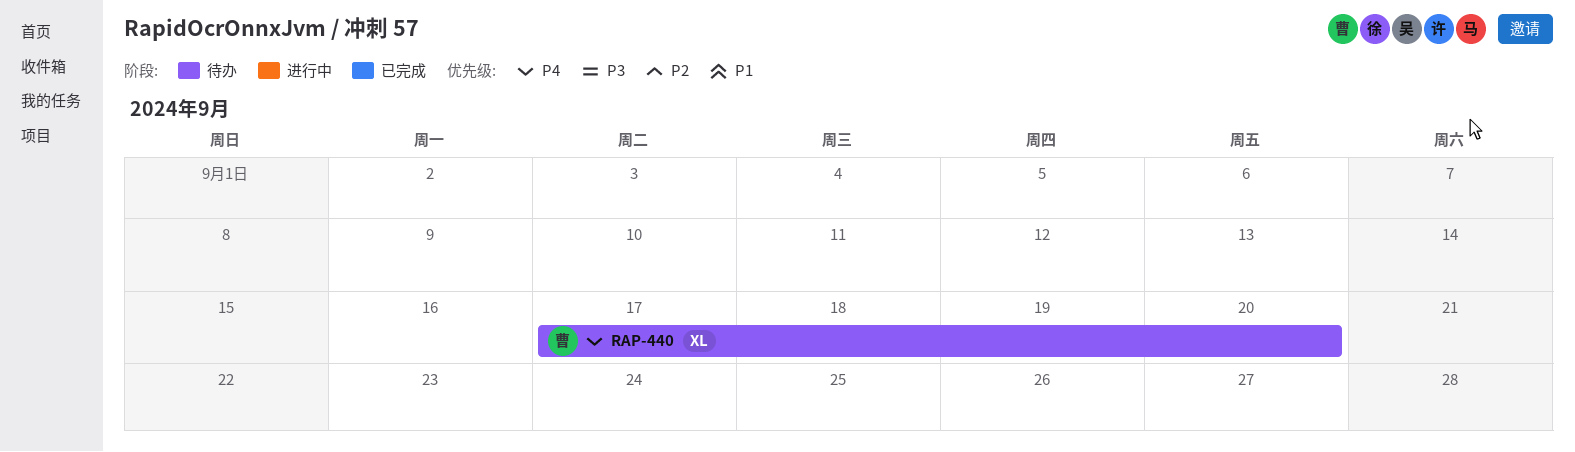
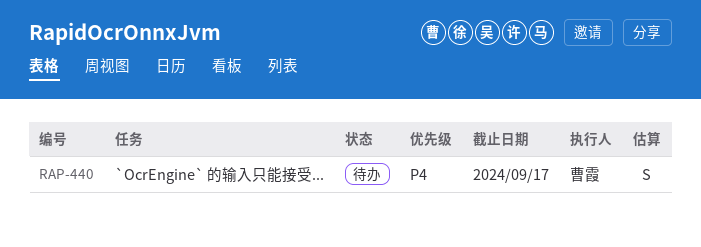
RAP-440, estimate: XL -> S
RAP-440, due: Sep 20 -> Sep 17

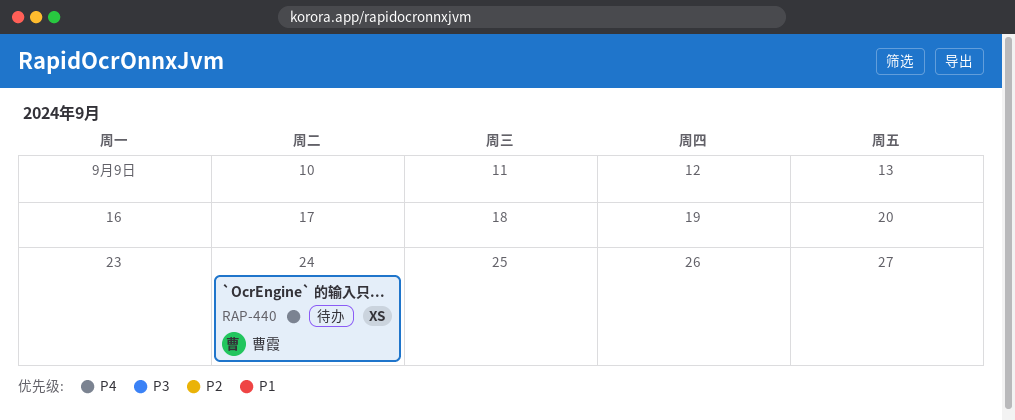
RAP-440, estimate: S -> XS
RAP-440, due: Sep 17 -> Sep 24

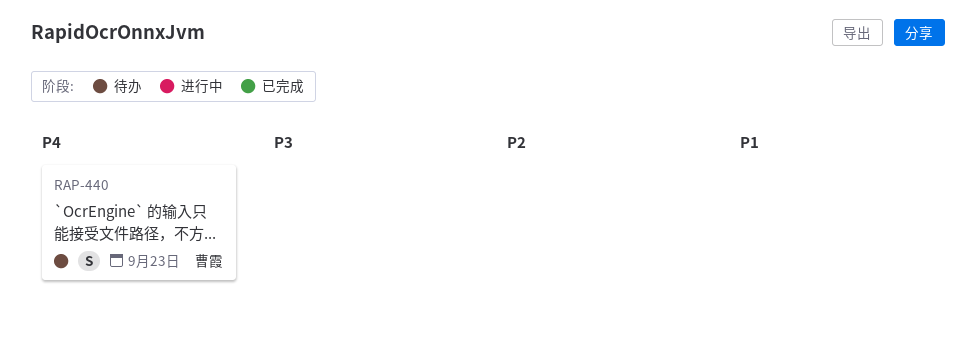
RAP-440, estimate: XS -> S
RAP-440, due: Sep 24 -> Sep 23

